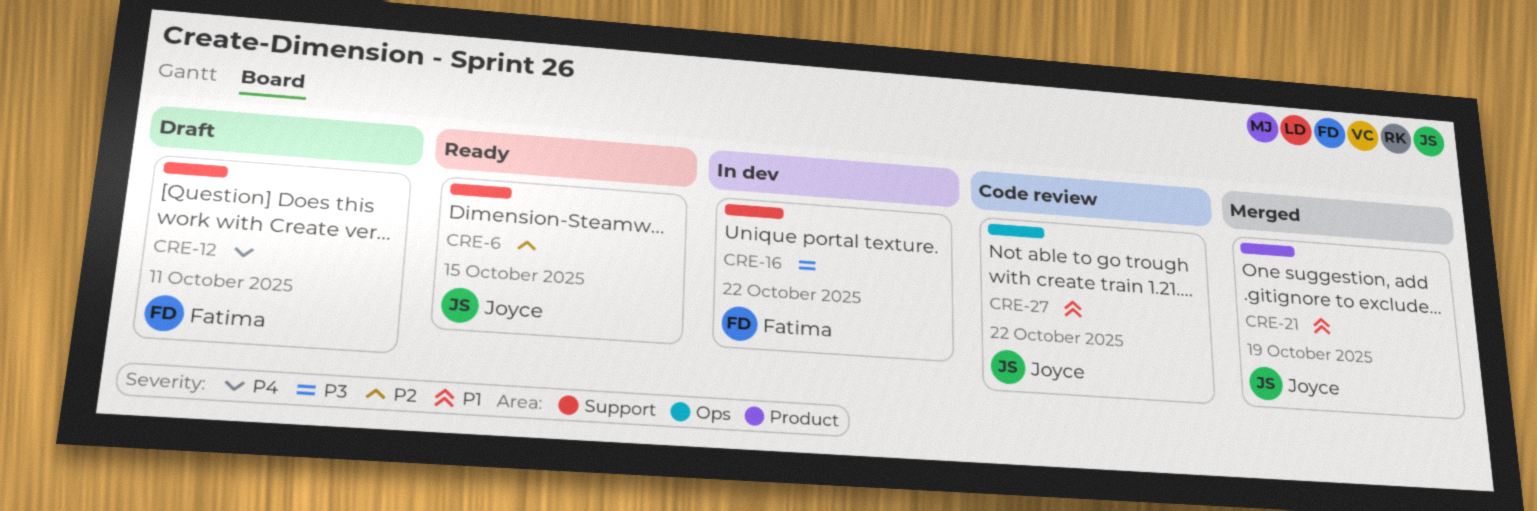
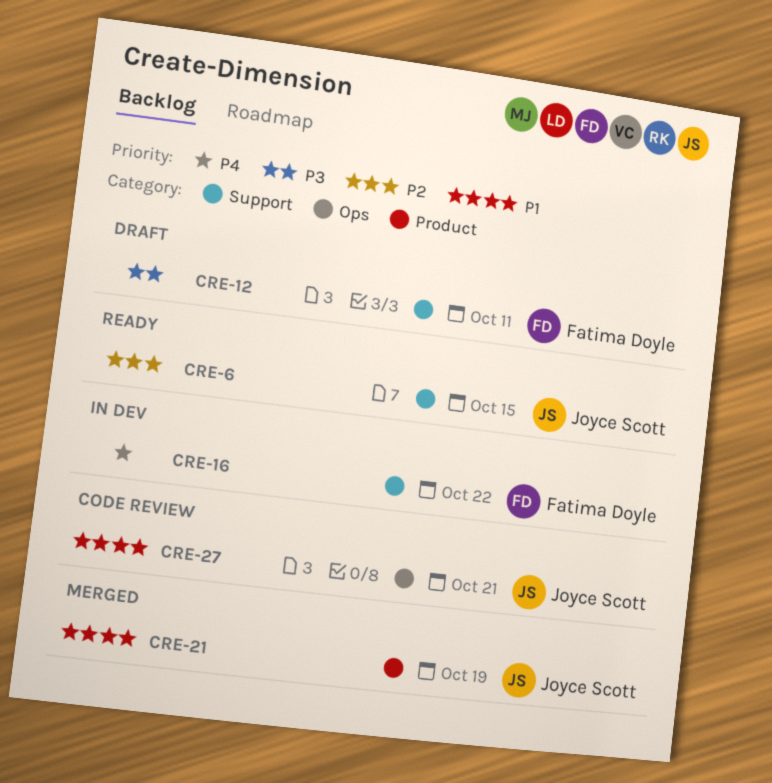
CRE-12, priority: P4 -> P3
CRE-16, priority: P3 -> P4
CRE-27, due: Oct 22 -> Oct 21

